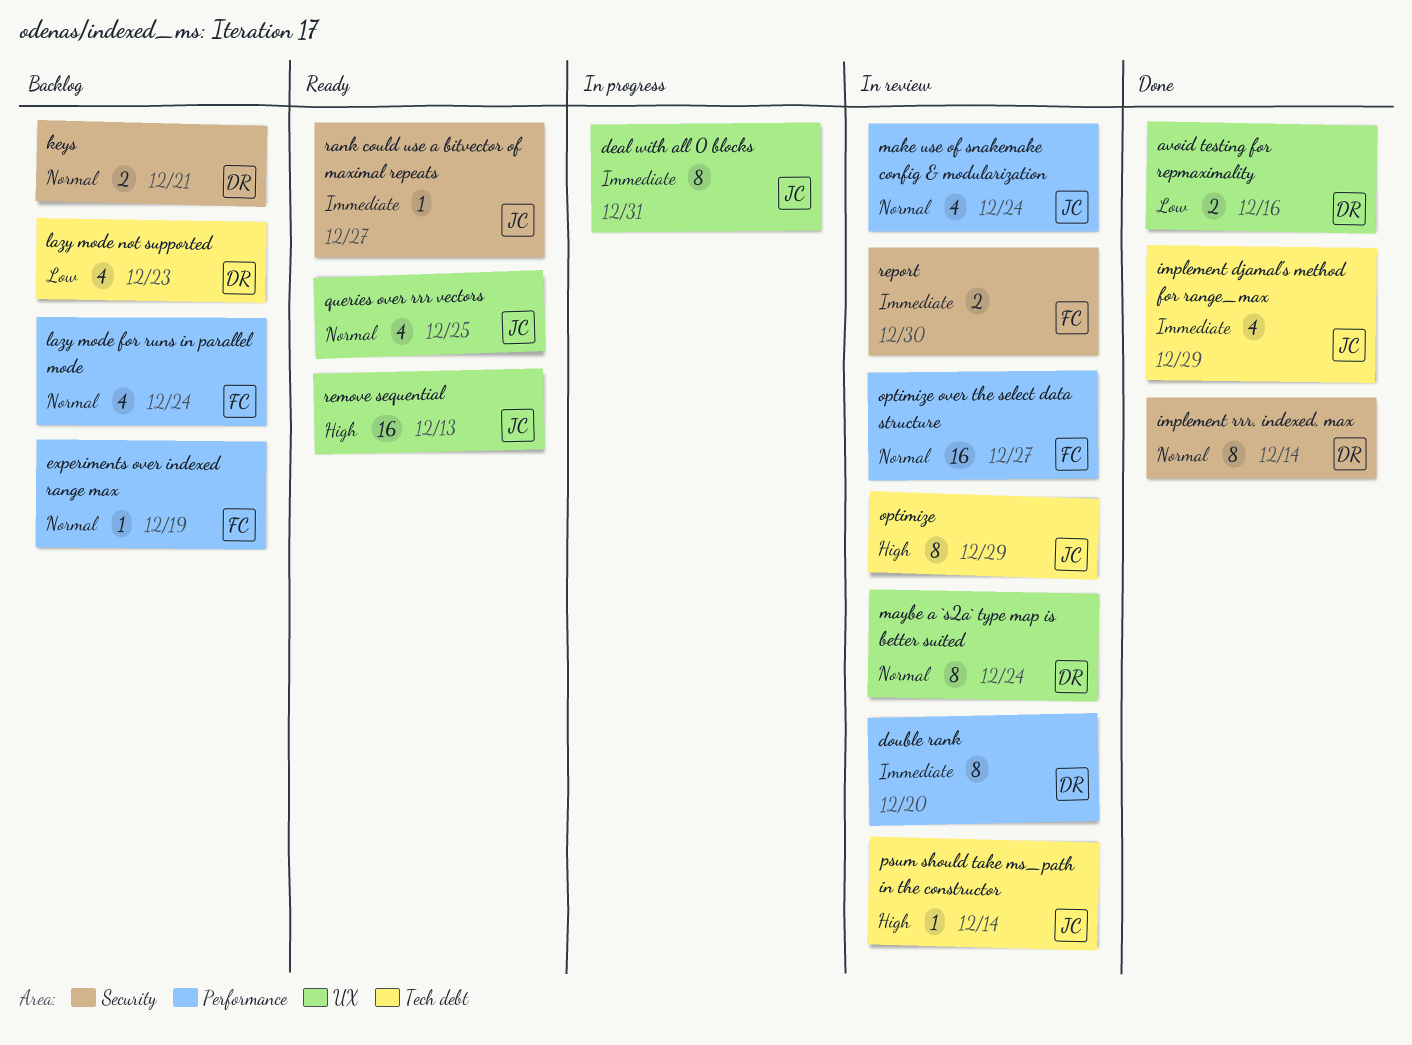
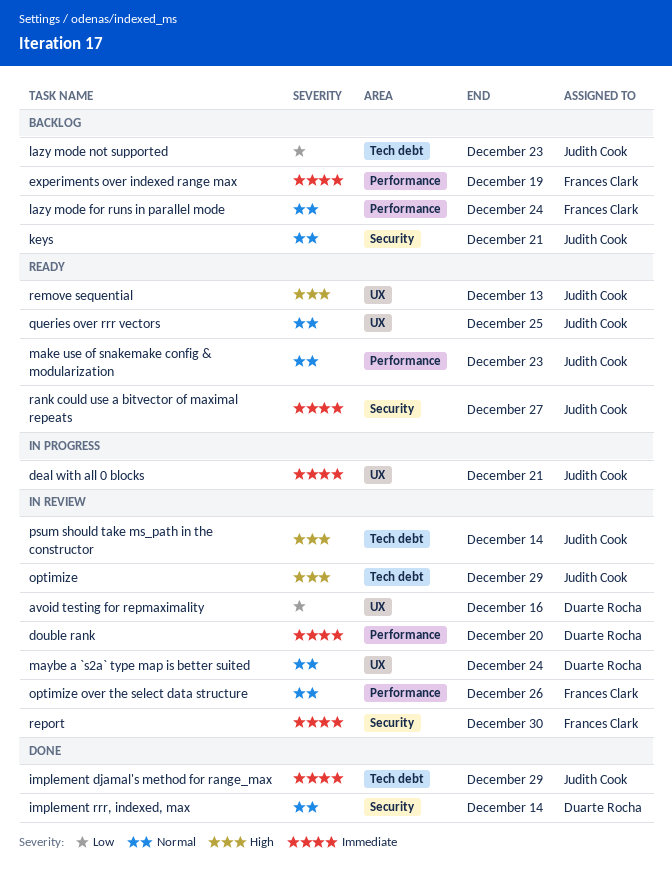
avoid testing for repmaximality, status: Done -> In review
deal with all 0 blocks, due: Dec 31 -> Dec 21
experiments over indexed range max, priority: Normal -> Immediate
keys, owner: Duarte Rocha -> Judith Cook
lazy mode not supported, owner: Duarte Rocha -> Judith Cook
make use of snakemake config & modularization, status: In review -> Ready
make use of snakemake config & modularization, due: Dec 24 -> Dec 23
optimize over the select data structure, due: Dec 27 -> Dec 26

